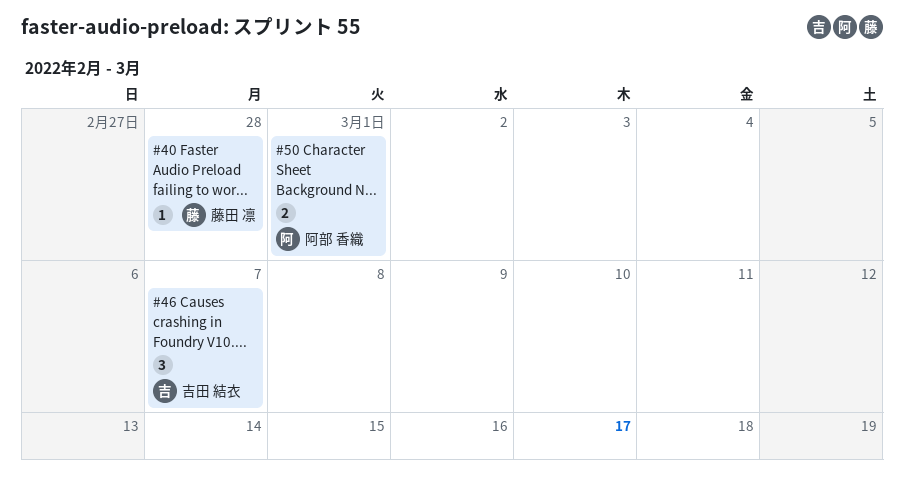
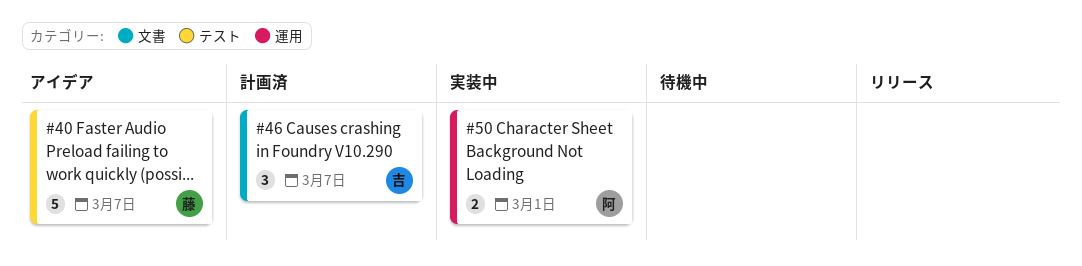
#40, estimate: 1 -> 5
#40, due: Feb 28 -> Mar 7

